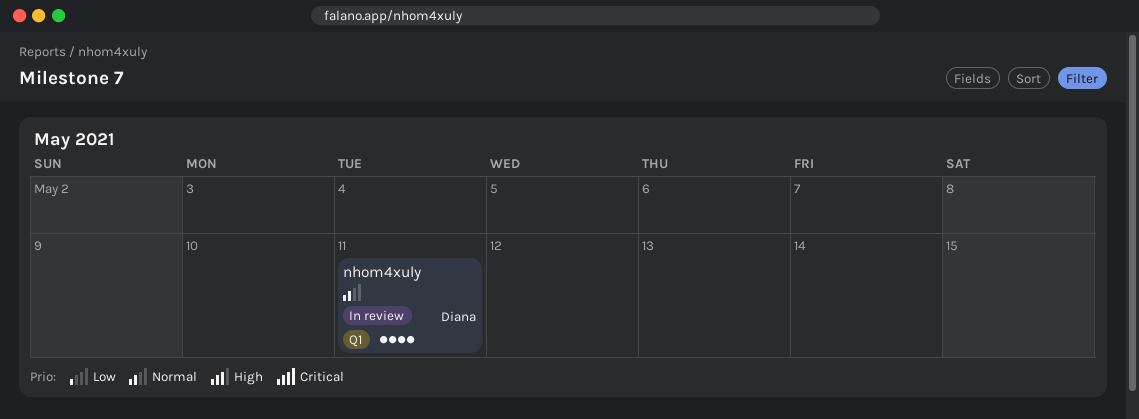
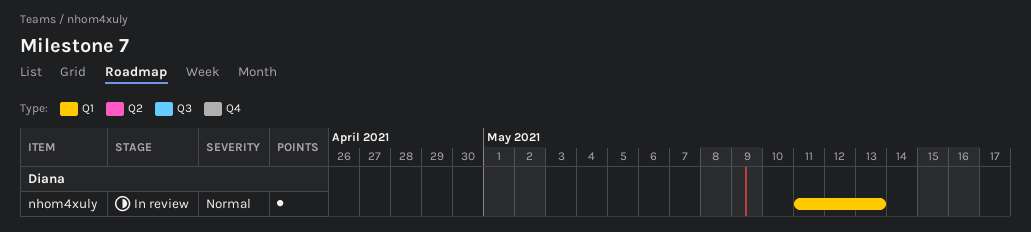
nhom4xuly, estimate: 4 -> 1
nhom4xuly, due: May 11 -> May 13

